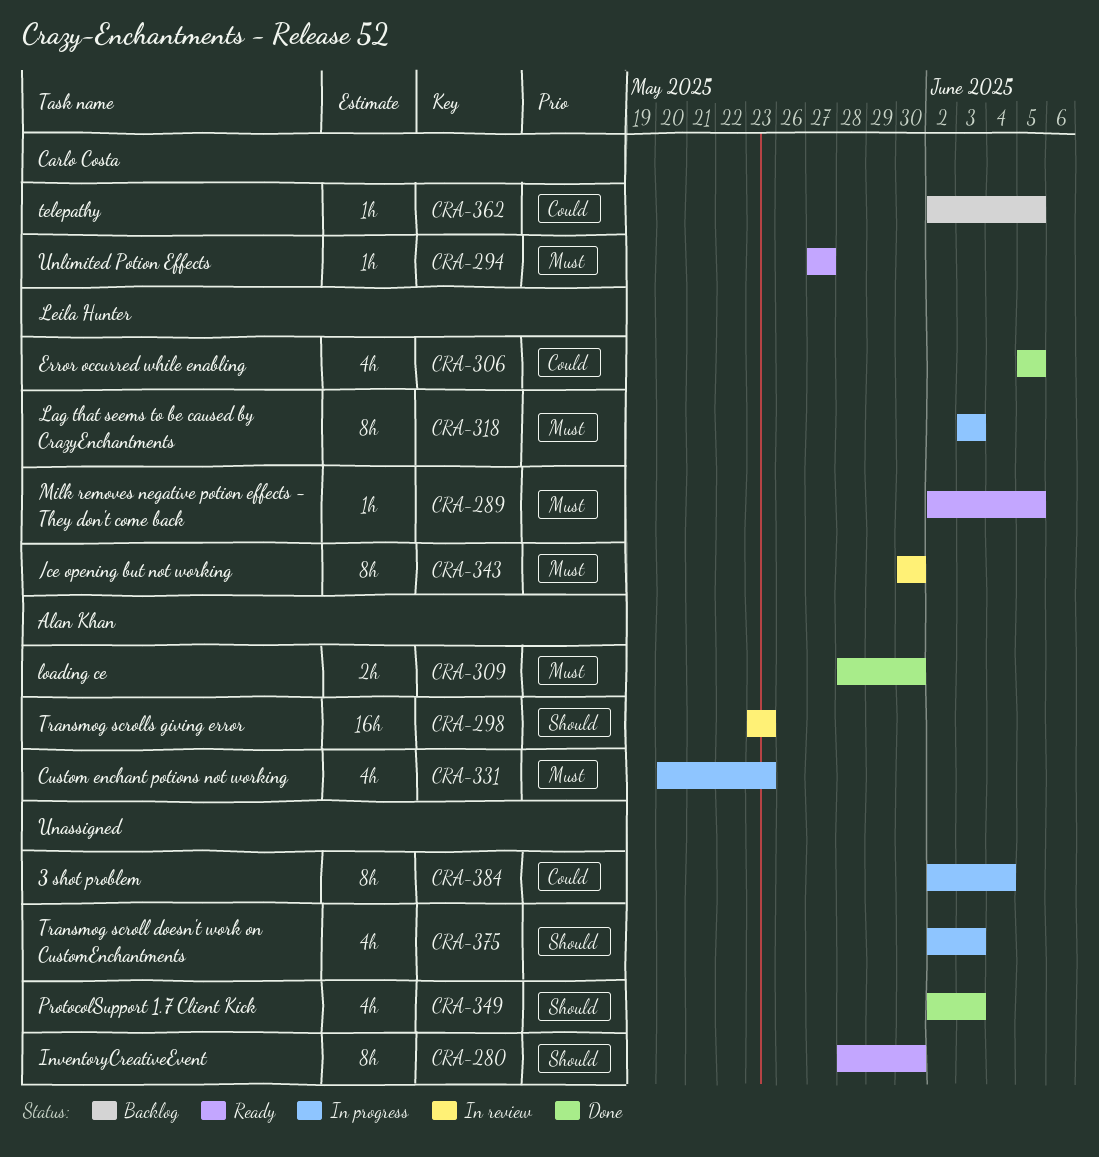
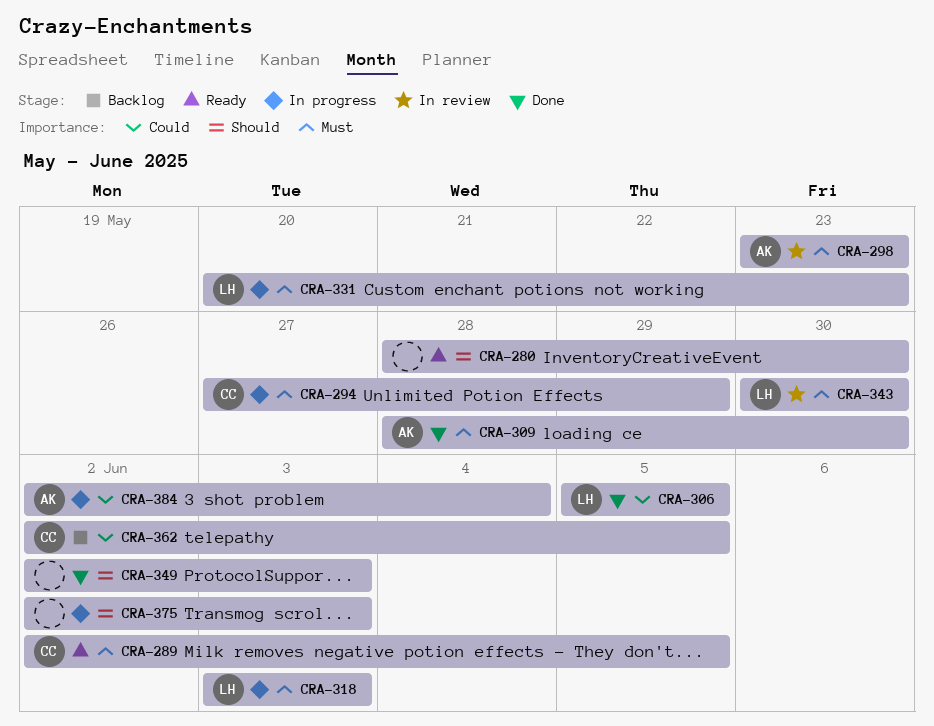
CRA-289, owner: Leila Hunter -> Carlo Costa
CRA-294, status: Ready -> In progress
CRA-294, due: May 27 -> May 29
CRA-298, priority: Should -> Must
CRA-331, owner: Alan Khan -> Leila Hunter
CRA-384, owner: none -> Alan Khan

